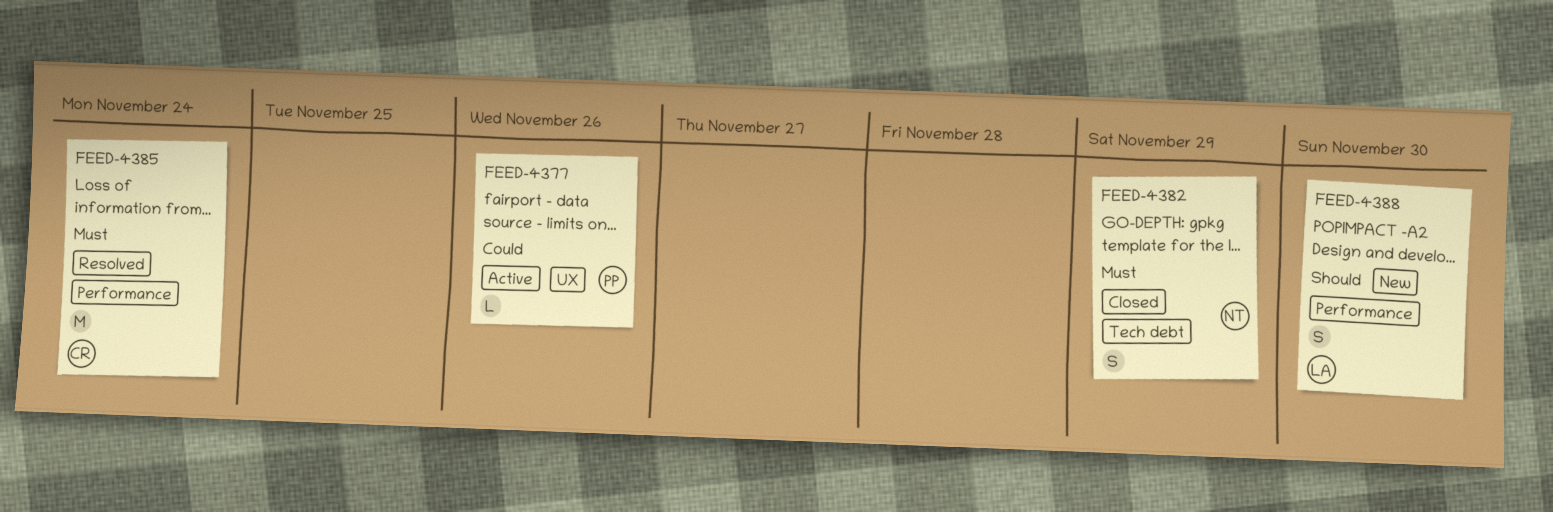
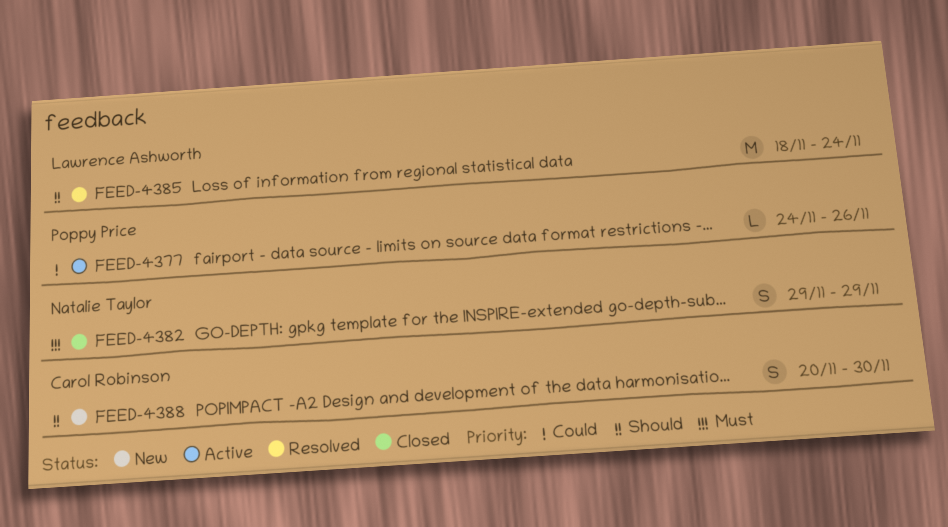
FEED-4385, owner: Carol Robinson -> Lawrence Ashworth
FEED-4385, priority: Must -> Should
FEED-4388, owner: Lawrence Ashworth -> Carol Robinson

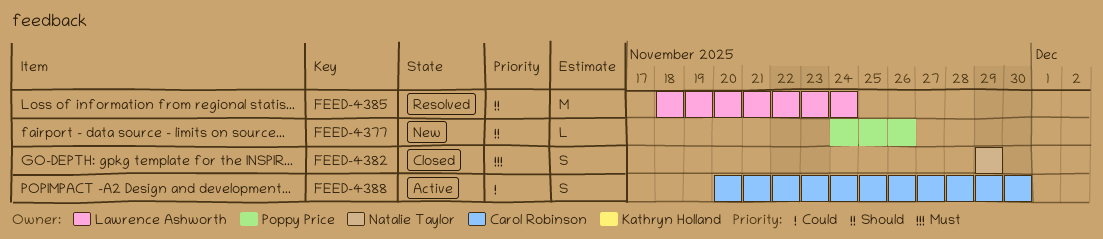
FEED-4377, status: Active -> New
FEED-4377, priority: Could -> Should
FEED-4388, status: New -> Active
FEED-4388, priority: Should -> Could

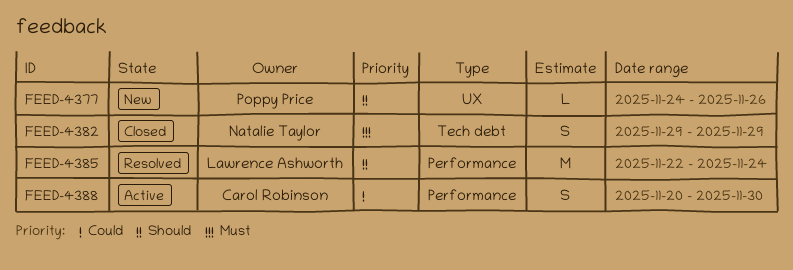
FEED-4385, start: Nov 18 -> Nov 22

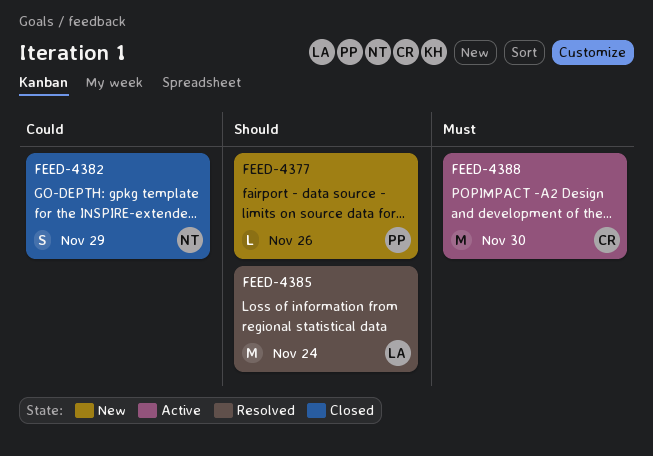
FEED-4382, priority: Must -> Could
FEED-4388, priority: Could -> Must
FEED-4388, estimate: S -> M

